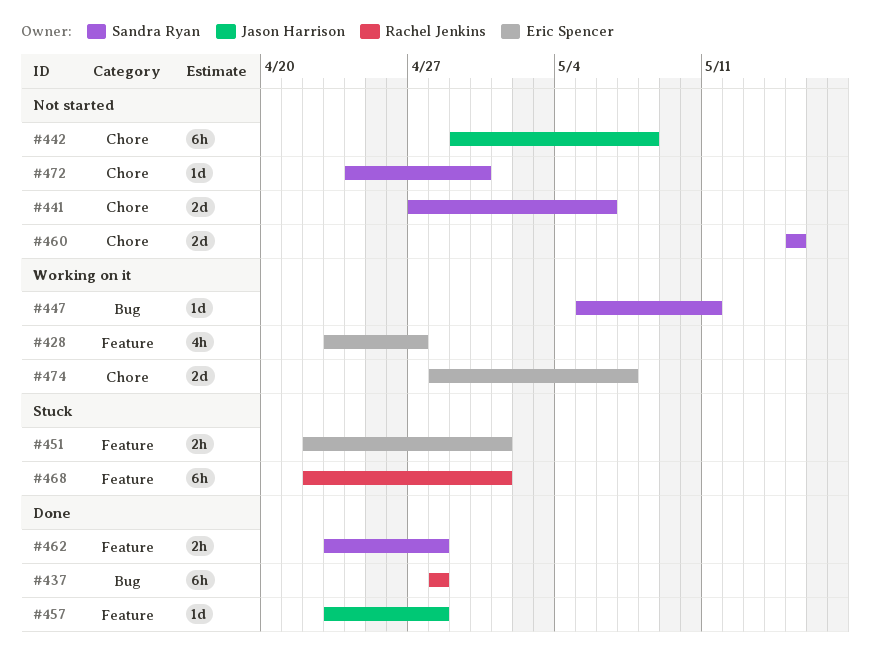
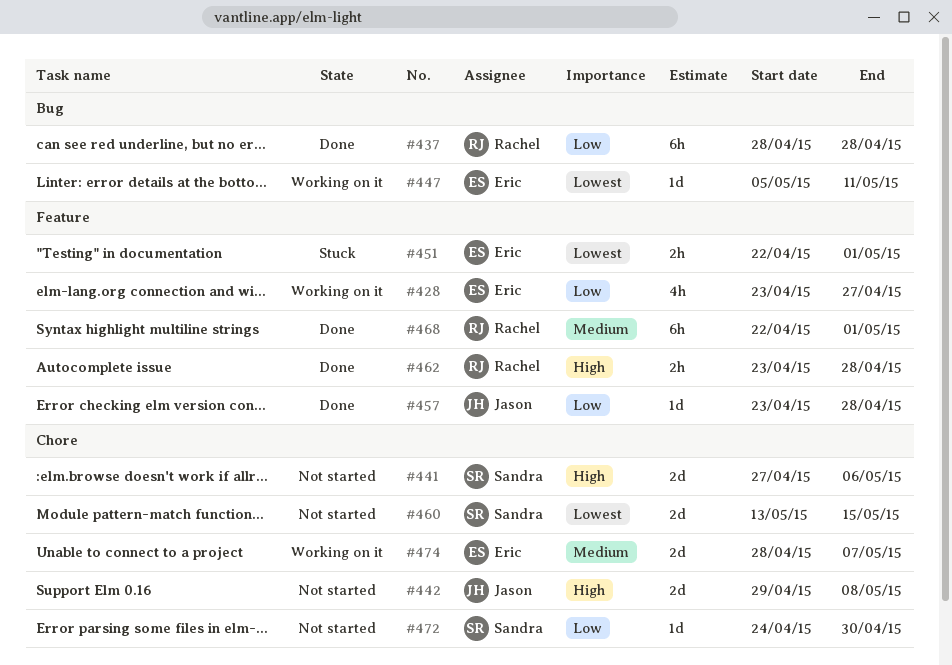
#442, estimate: 6h -> 2d
#447, owner: Sandra Ryan -> Eric Spencer
#460, start: May 15 -> May 13
#462, owner: Sandra Ryan -> Rachel Jenkins
#468, status: Stuck -> Done

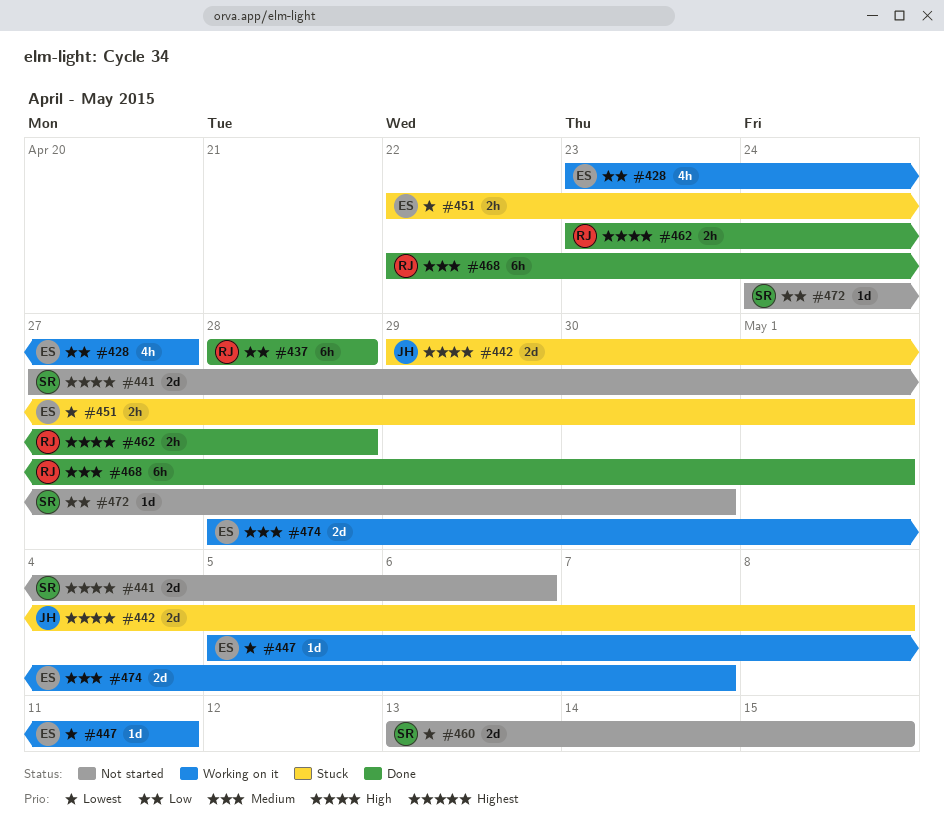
#442, status: Not started -> Stuck
#457: present -> none

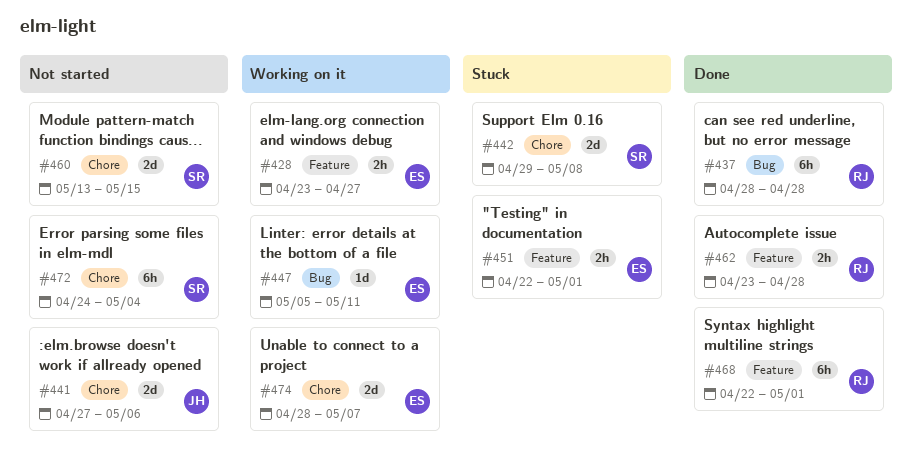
#428, estimate: 4h -> 2h
#441, owner: SR -> JH
#442, owner: JH -> SR
#472, estimate: 1d -> 6h
#472, due: Apr 30 -> May 4

